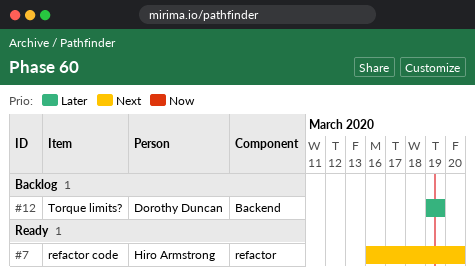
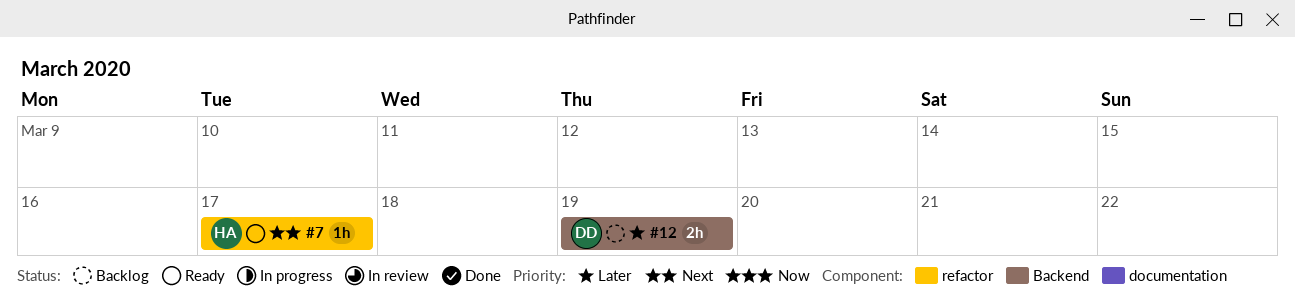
#7, start: Mar 16 -> Mar 17
#7, due: Mar 20 -> Mar 17

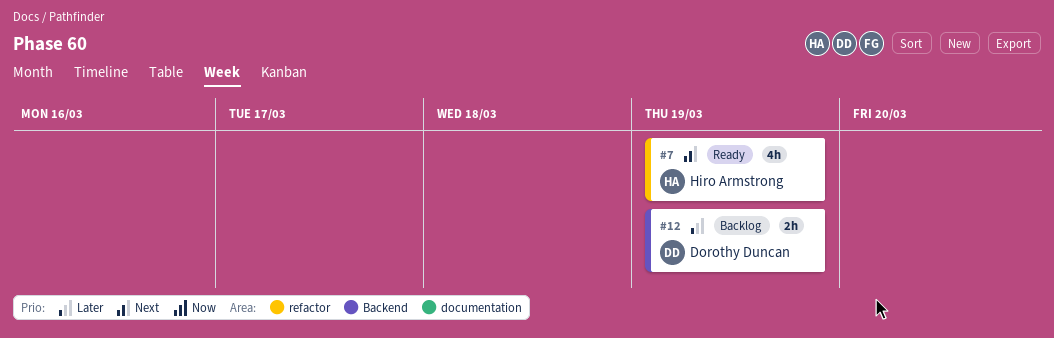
#7, estimate: 1h -> 4h
#7, due: Mar 17 -> Mar 19

